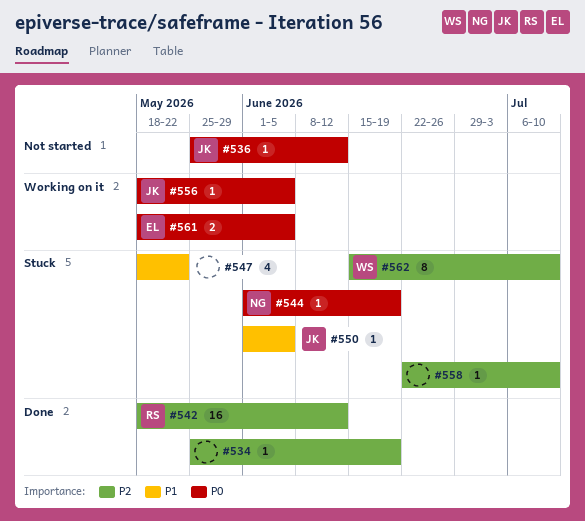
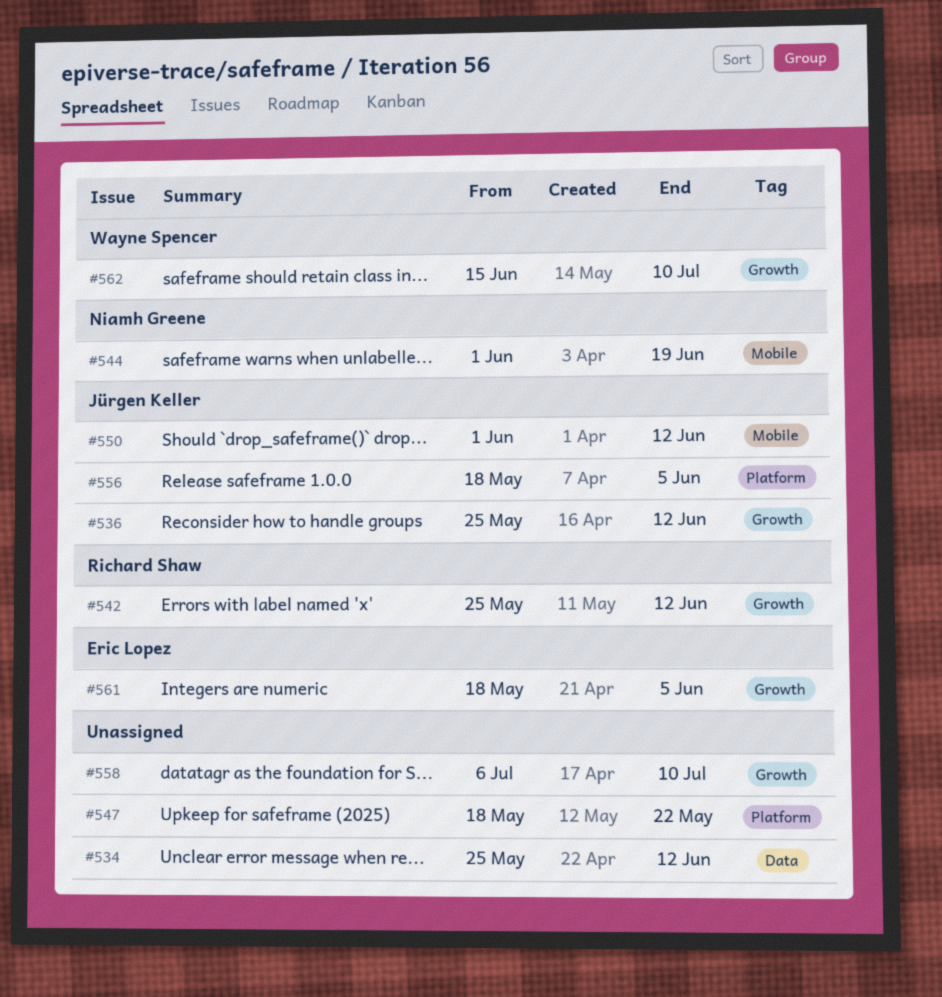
#534, due: Jun 19 -> Jun 12
#542, start: May 18 -> May 25
#550, due: Jun 5 -> Jun 12
#558, start: Jun 22 -> Jul 6

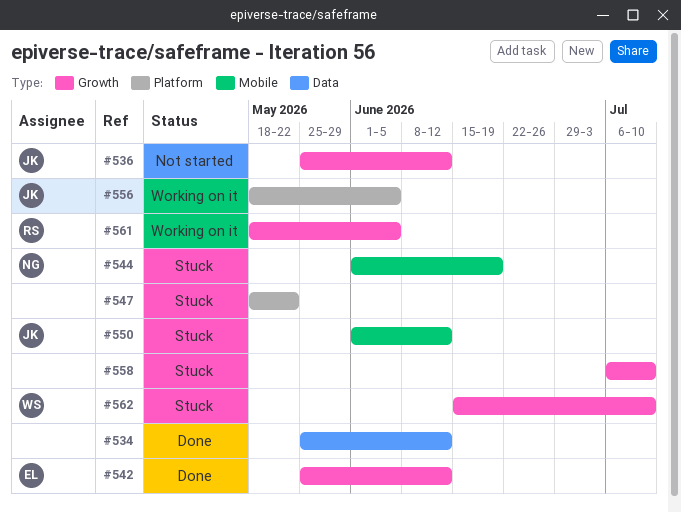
#542, owner: Richard Shaw -> Eric Lopez
#561, owner: Eric Lopez -> Richard Shaw

